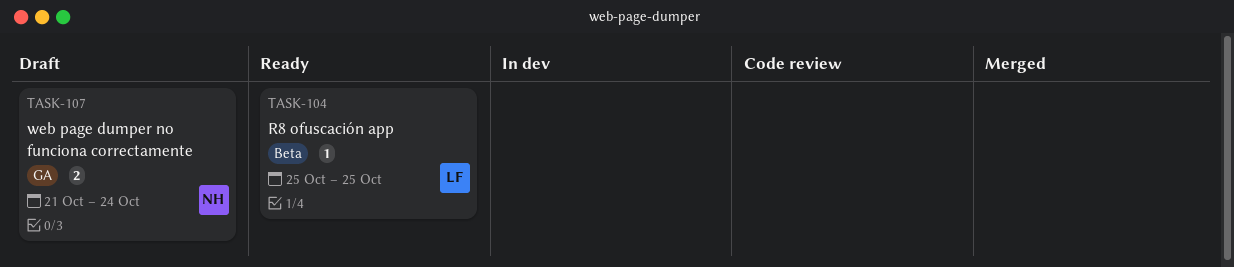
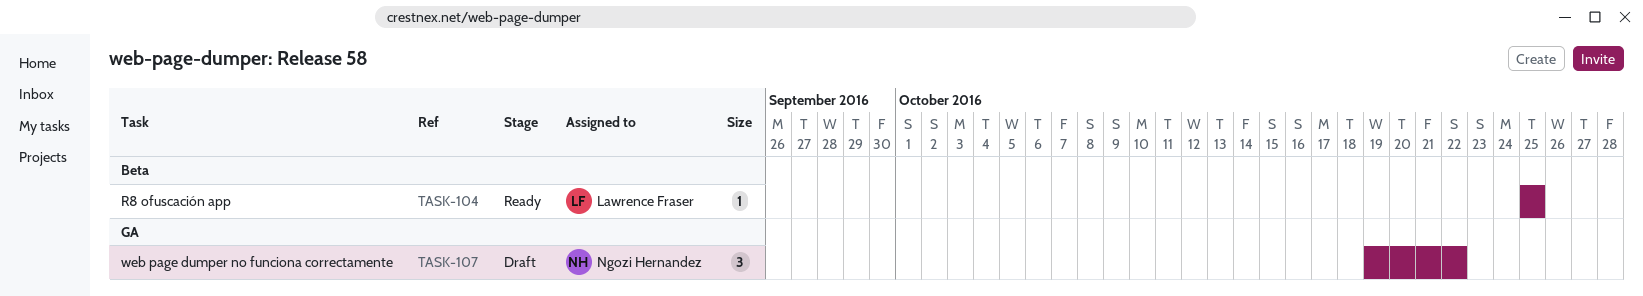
TASK-107, estimate: 2 -> 3
TASK-107, start: Oct 21 -> Oct 19
TASK-107, due: Oct 24 -> Oct 22

